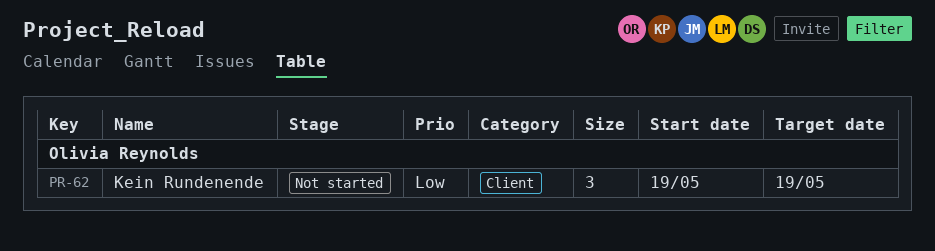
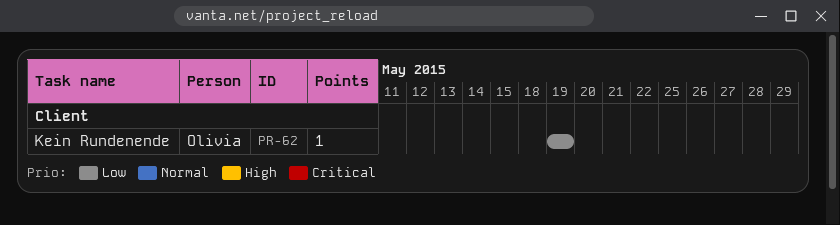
PR-62, estimate: 3 -> 1

